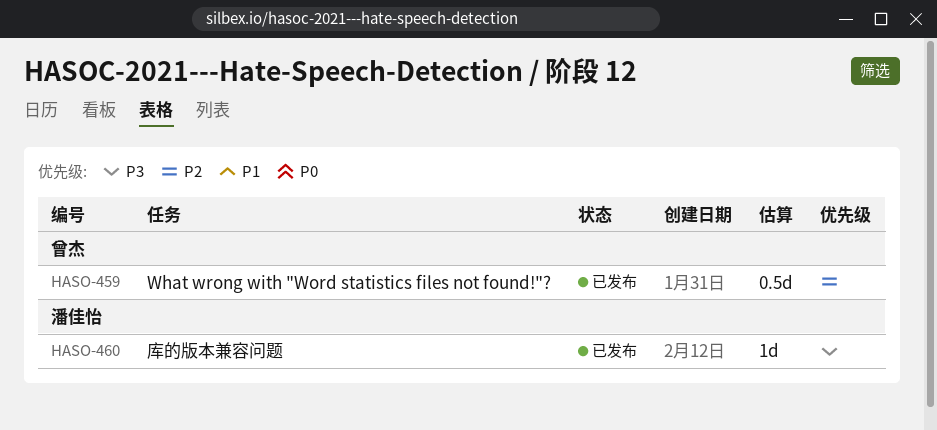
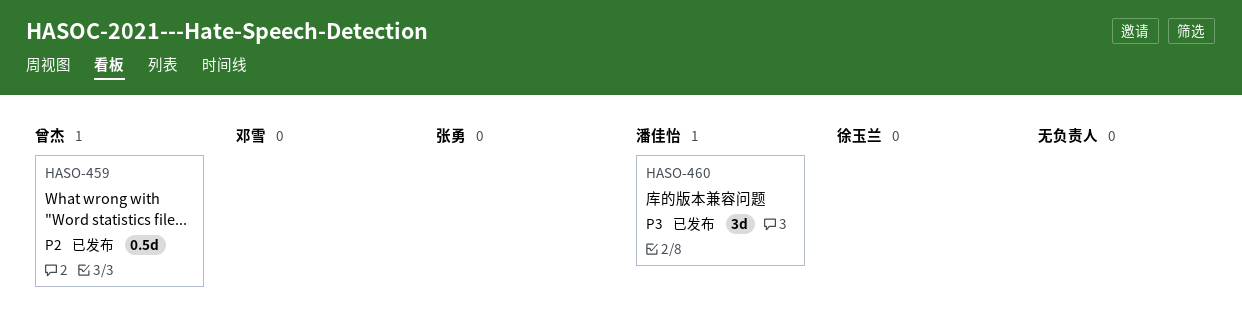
HASO-460, estimate: 1d -> 3d

